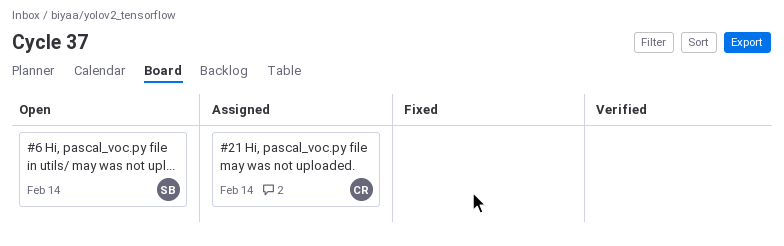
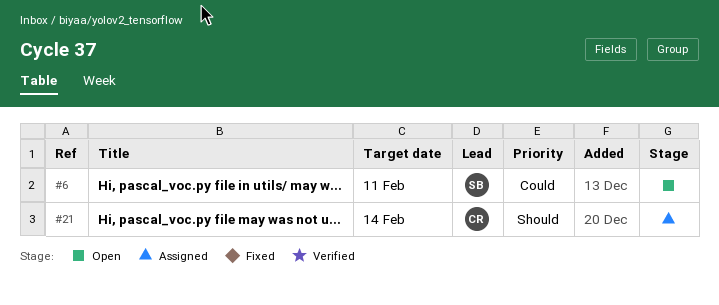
#6, due: Feb 14 -> Feb 11

